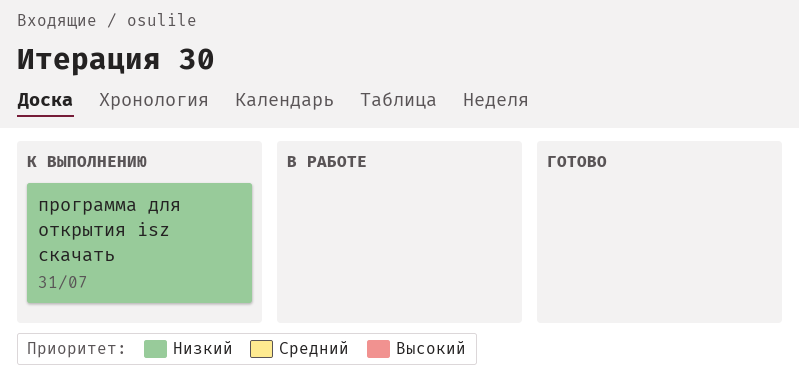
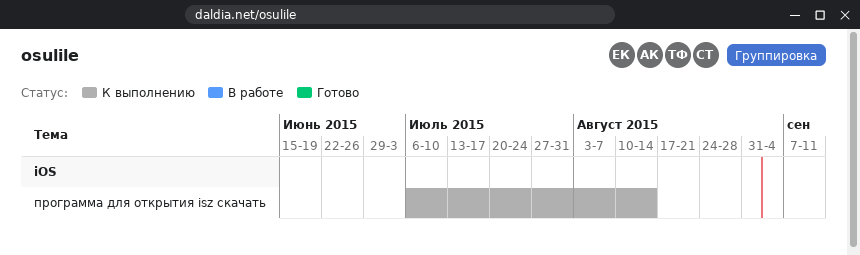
программа для открытия isz скачать, due: Jul 31 -> Aug 14

